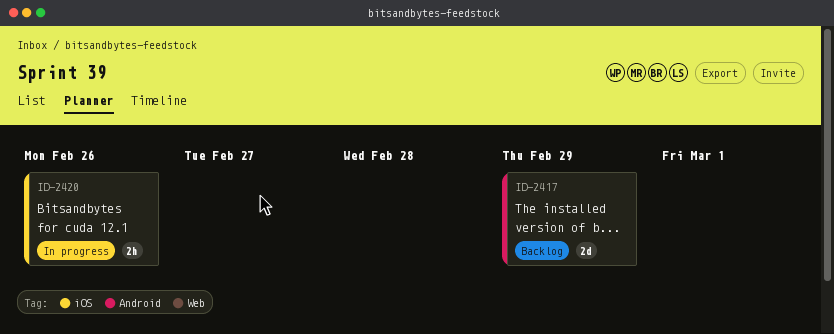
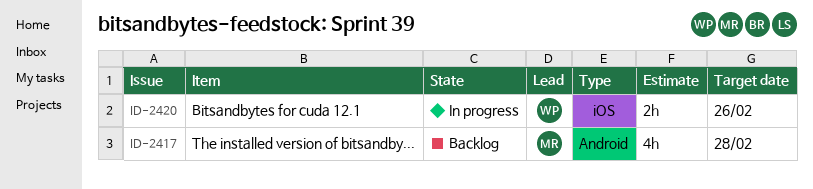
ID-2417, estimate: 2d -> 4h
ID-2417, due: Feb 29 -> Feb 28

